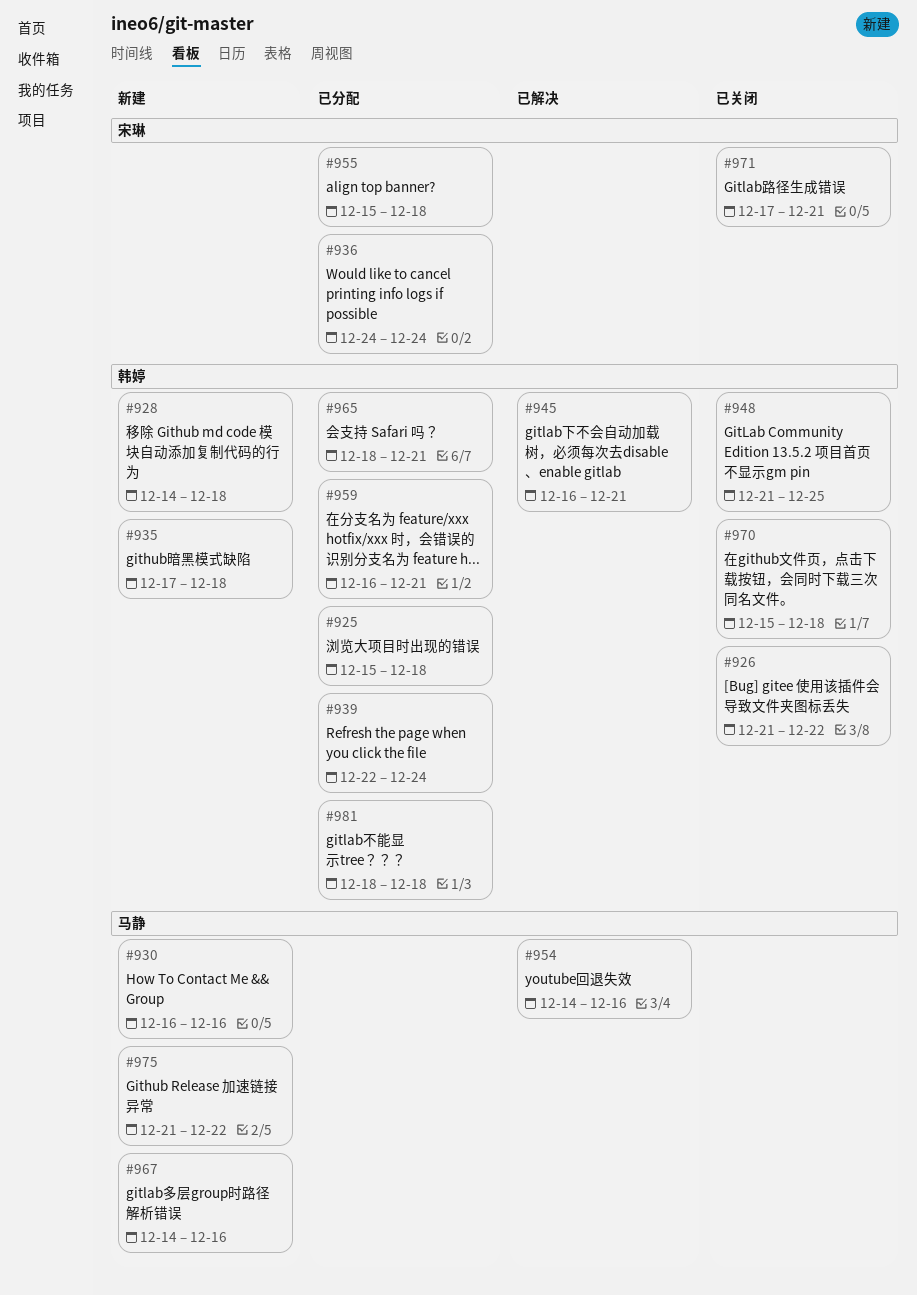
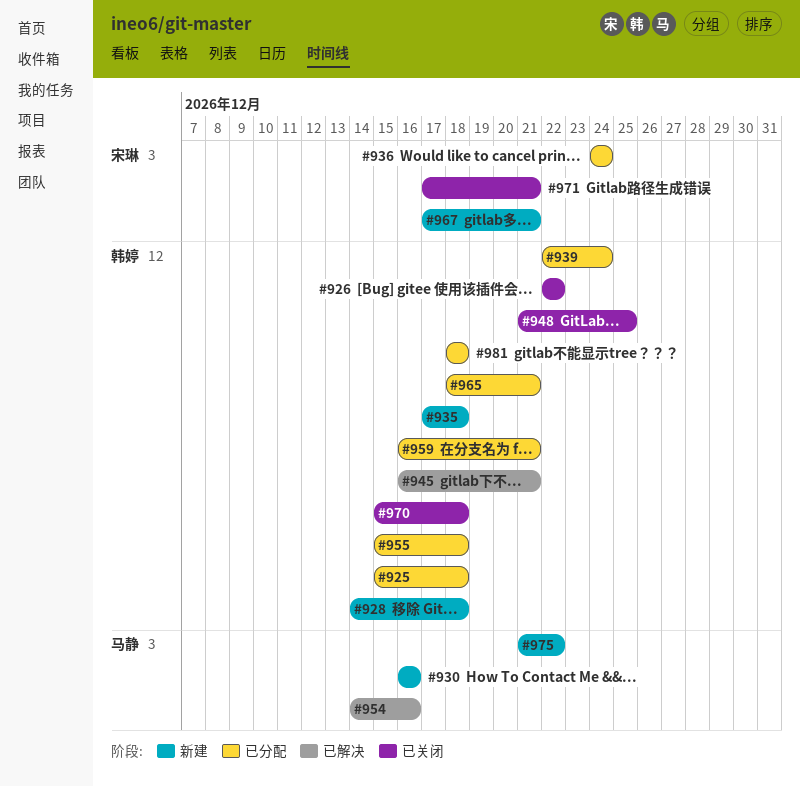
#926, start: Dec 21 -> Dec 22
#955, owner: 宋琳 -> 韩婷
#967, owner: 马静 -> 宋琳
#967, start: Dec 14 -> Dec 17
#967, due: Dec 16 -> Dec 21

